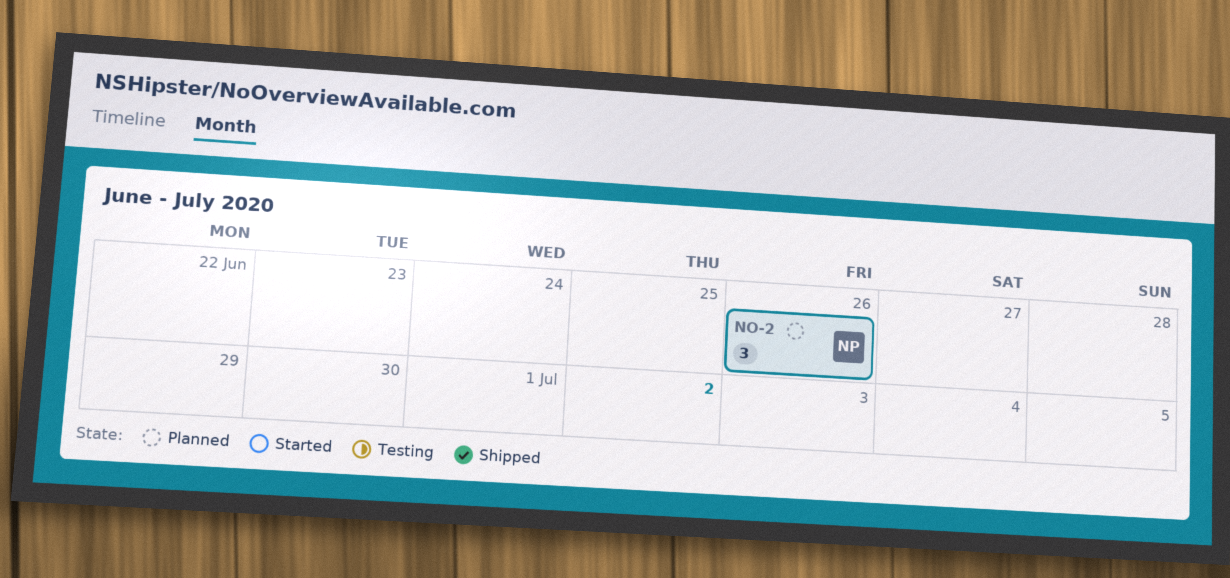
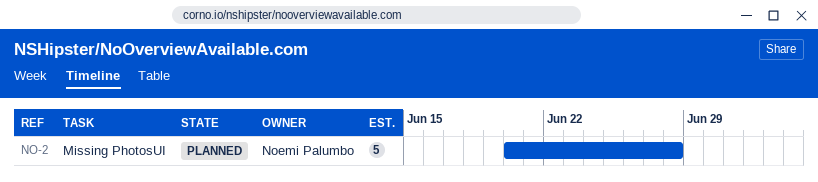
NO-2, estimate: 3 -> 5
NO-2, due: Jun 26 -> Jun 28

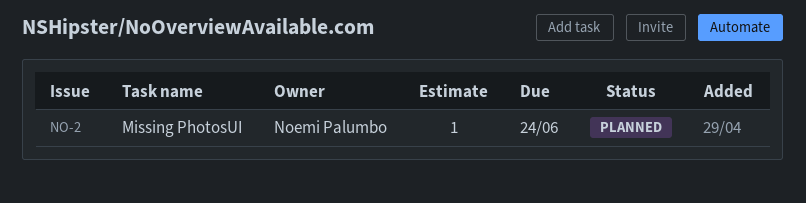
NO-2, estimate: 5 -> 1
NO-2, due: Jun 28 -> Jun 24

